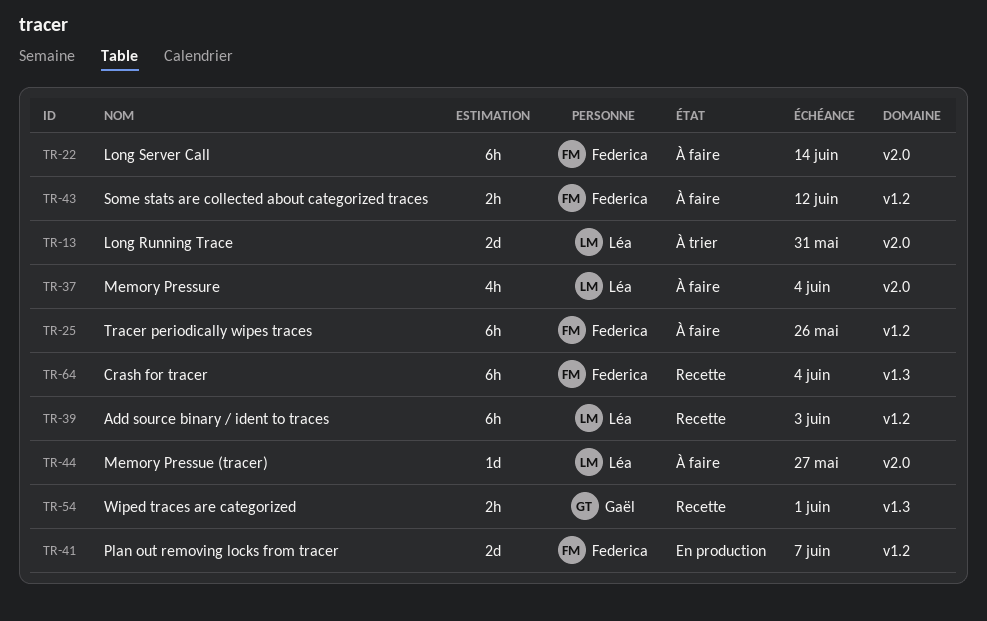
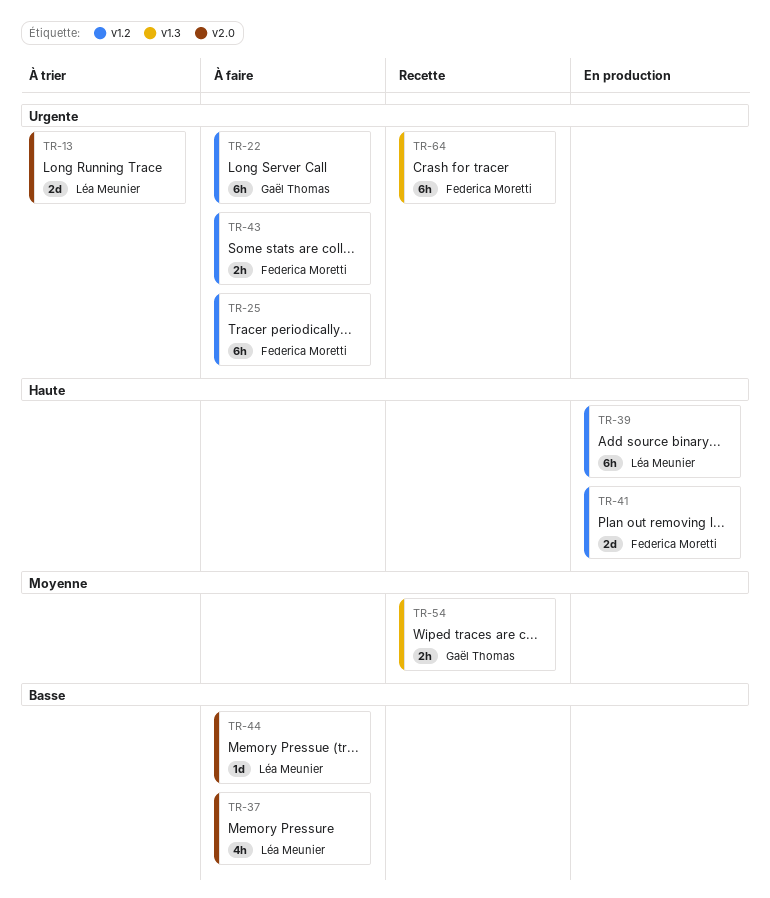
TR-22, owner: Federica Moretti -> Gaël Thomas
TR-22, label: v2.0 -> v1.2
TR-39, status: Recette -> En production

